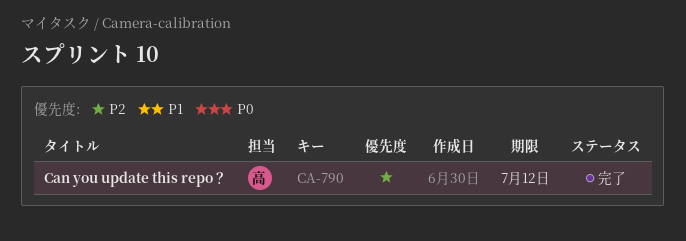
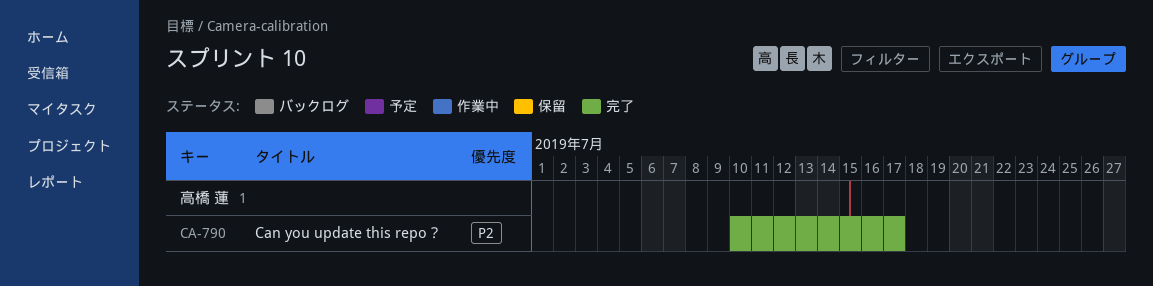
CA-790, due: Jul 12 -> Jul 17

